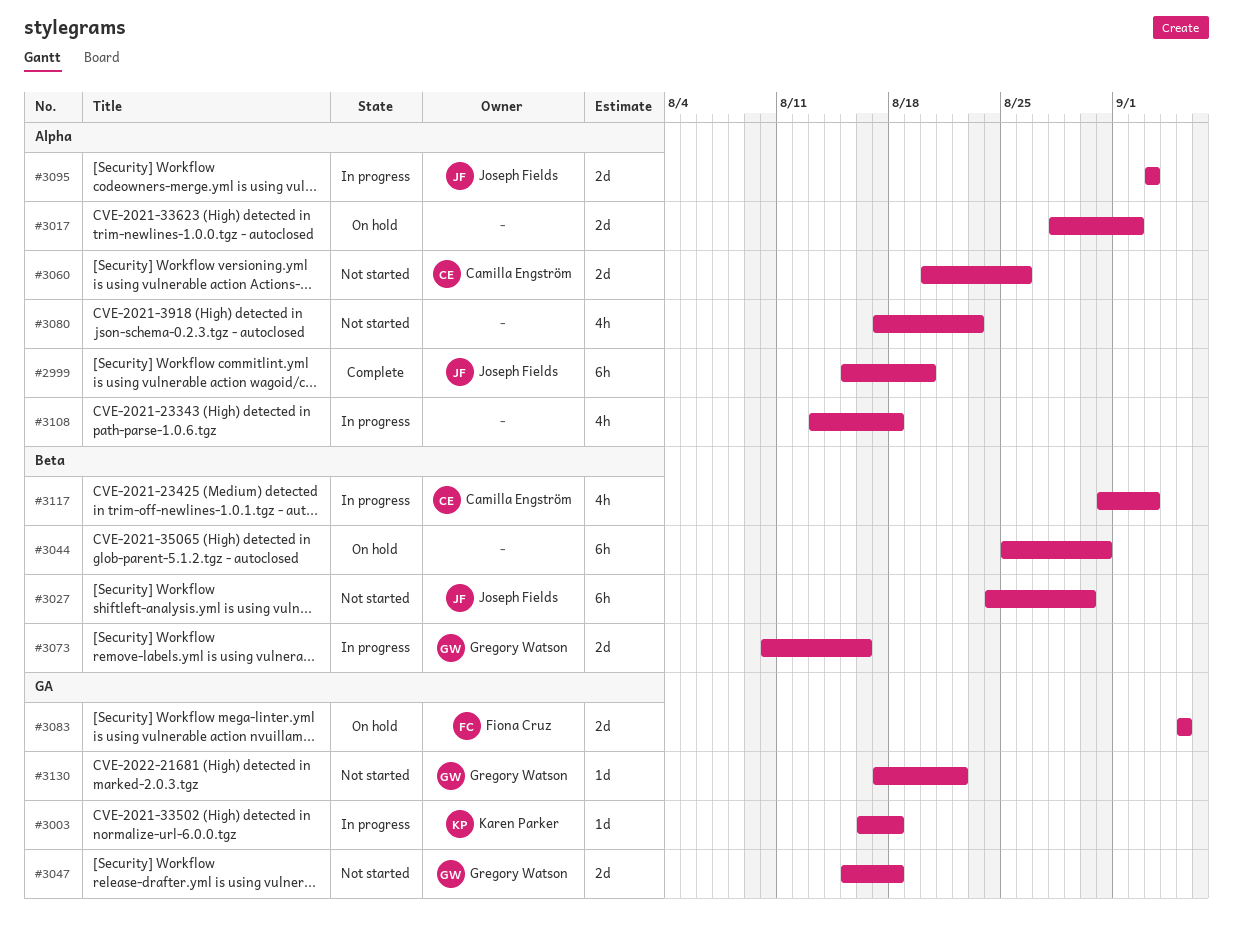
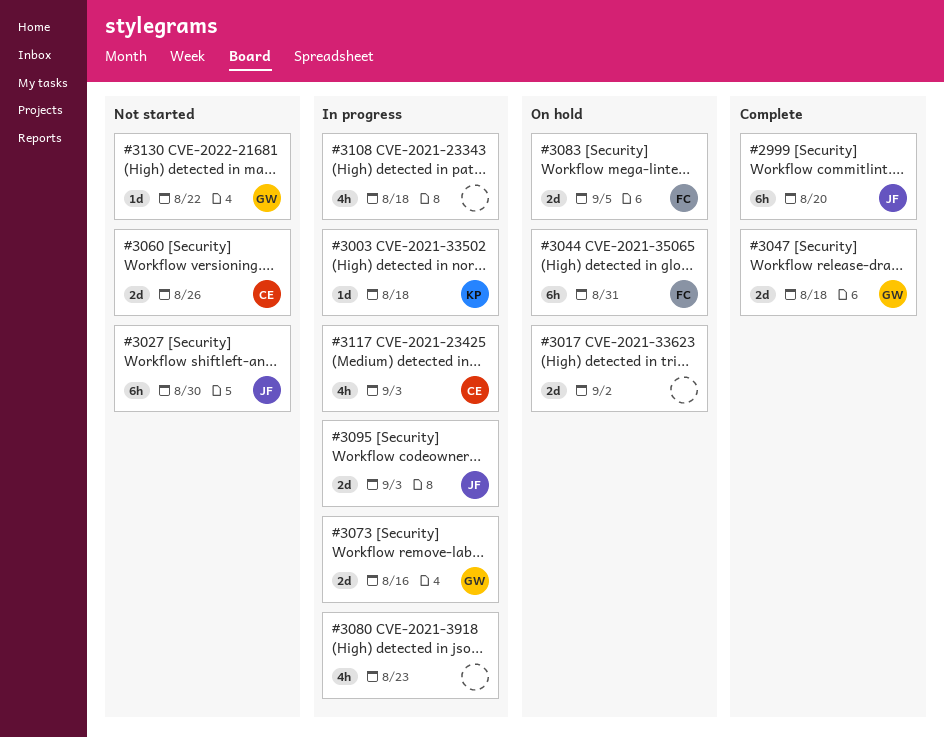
#3044, owner: none -> Fiona Cruz
#3047, status: Not started -> Complete
#3080, status: Not started -> In progress

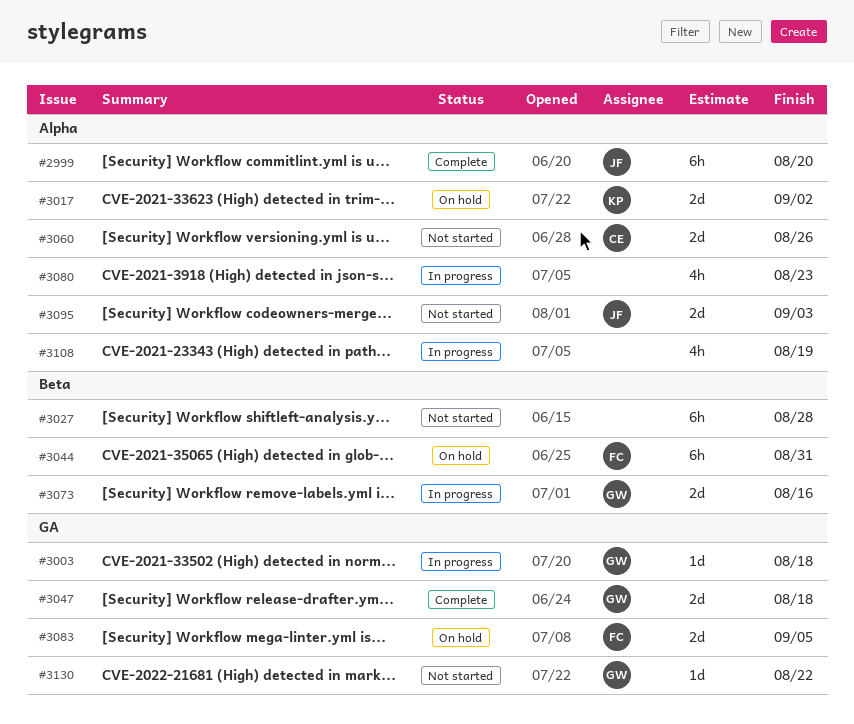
#3003, owner: KP -> GW
#3017, owner: none -> KP
#3027, owner: JF -> none
#3027, due: Aug 30 -> Aug 28
#3095, status: In progress -> Not started
#3108, due: Aug 18 -> Aug 19
#3117: present -> none

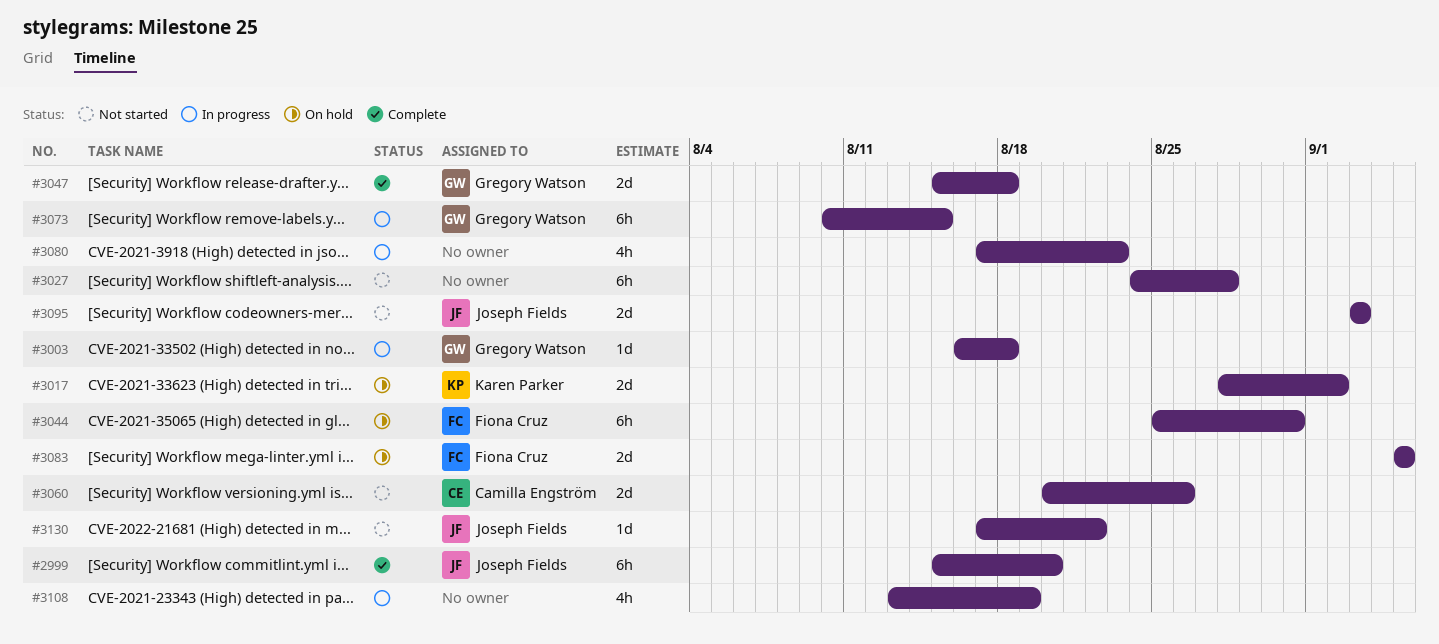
#3073, estimate: 2d -> 6h
#3073, due: Aug 16 -> Aug 15
#3130, owner: Gregory Watson -> Joseph Fields

